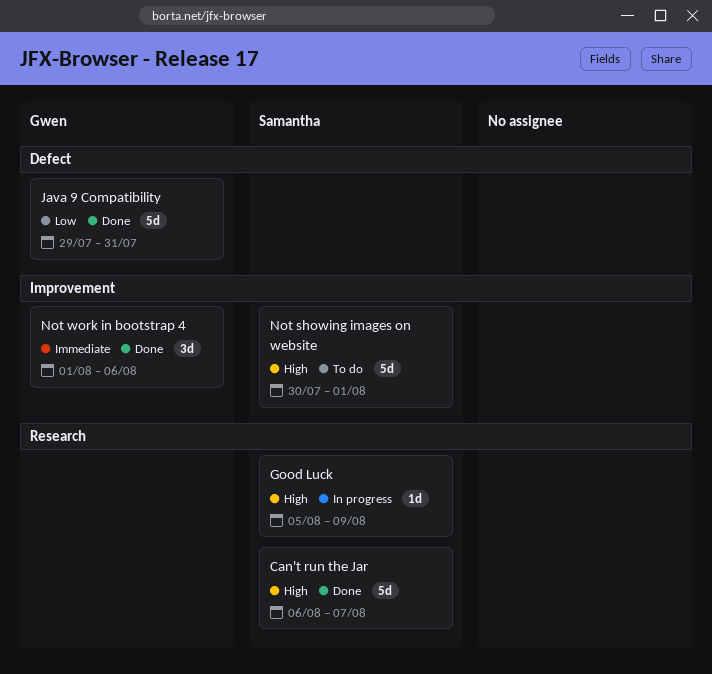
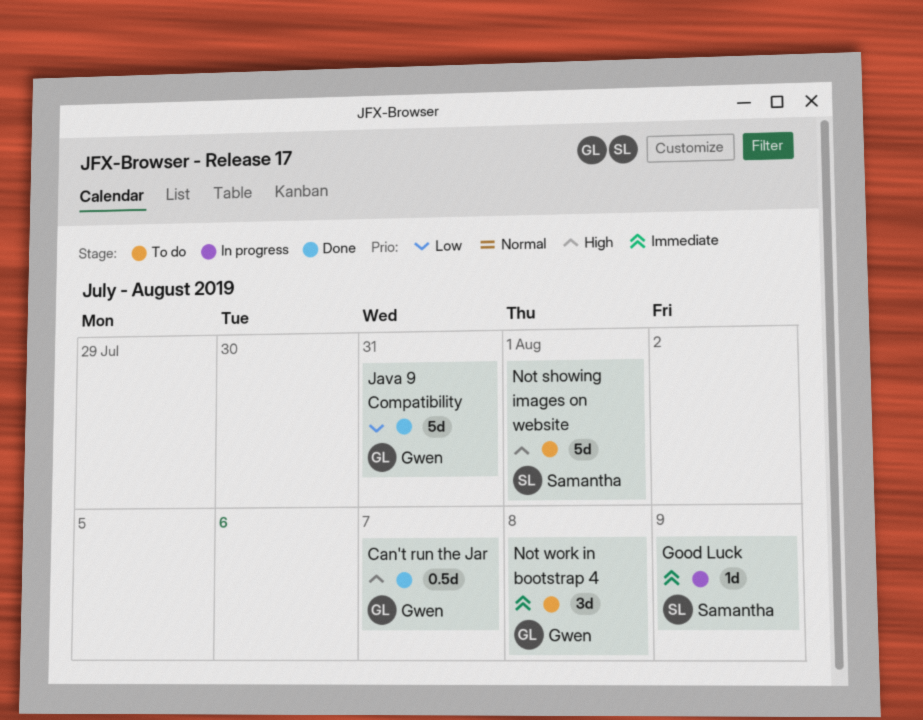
Can't run the Jar, owner: Samantha -> Gwen
Can't run the Jar, estimate: 5d -> 0.5d
Good Luck, priority: High -> Immediate
Not work in bootstrap 4, status: Done -> To do
Not work in bootstrap 4, due: Aug 6 -> Aug 8

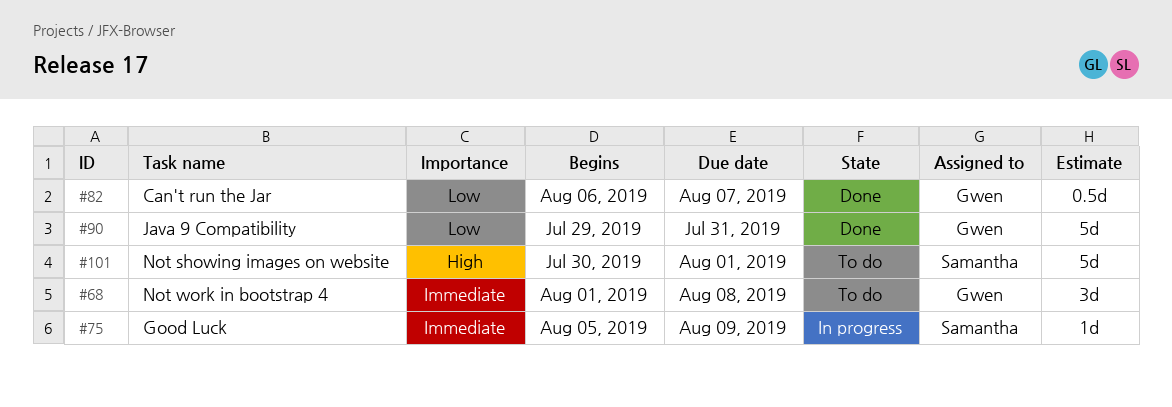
Can't run the Jar, priority: High -> Low

